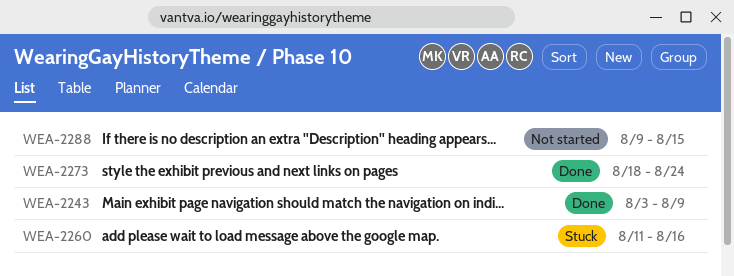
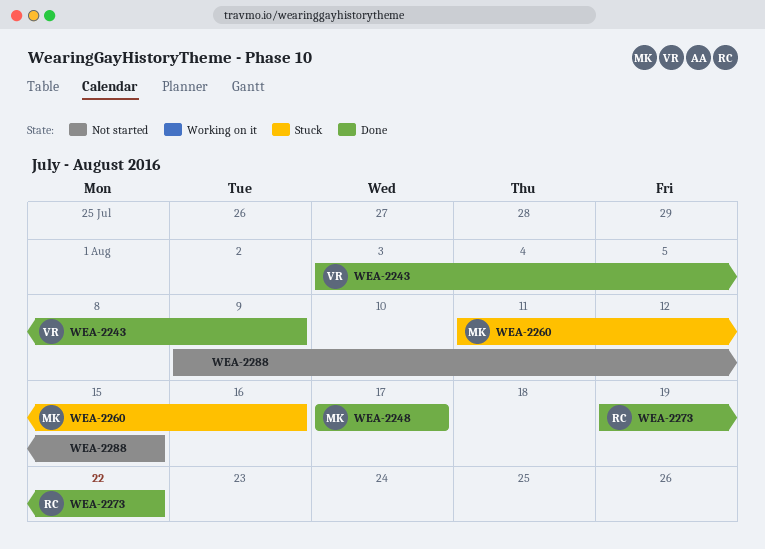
WEA-2248: none -> present
WEA-2273, start: Aug 18 -> Aug 19
WEA-2273, due: Aug 24 -> Aug 22

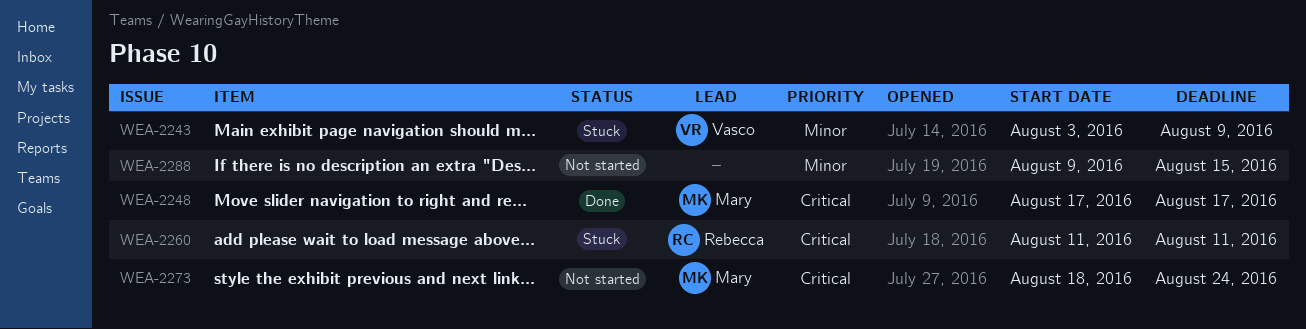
WEA-2243, status: Done -> Stuck
WEA-2260, owner: Mary -> Rebecca
WEA-2260, due: Aug 16 -> Aug 11
WEA-2273, status: Done -> Not started
WEA-2273, owner: Rebecca -> Mary
WEA-2273, start: Aug 19 -> Aug 18
WEA-2273, due: Aug 22 -> Aug 24

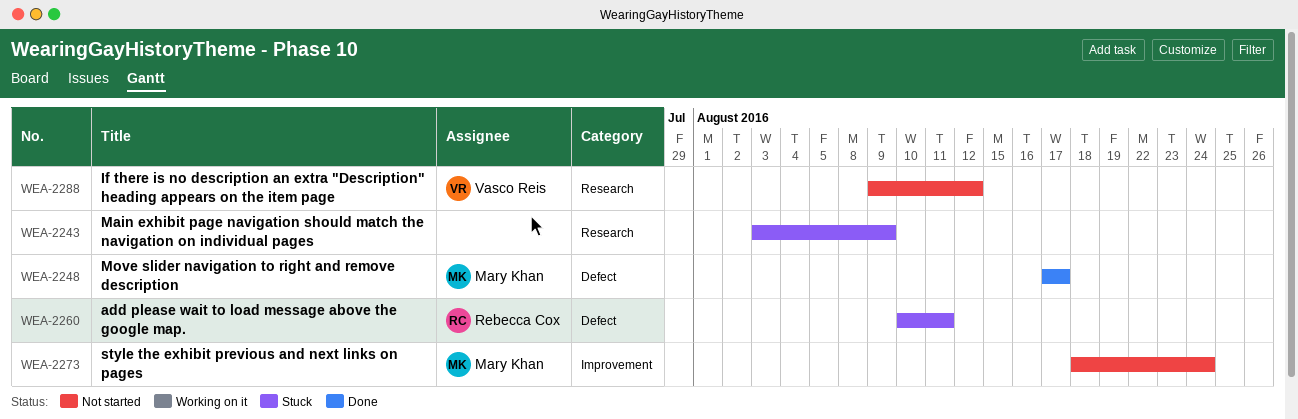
WEA-2243, owner: Vasco Reis -> none
WEA-2260, start: Aug 11 -> Aug 10
WEA-2288, owner: none -> Vasco Reis
WEA-2288, due: Aug 15 -> Aug 12

